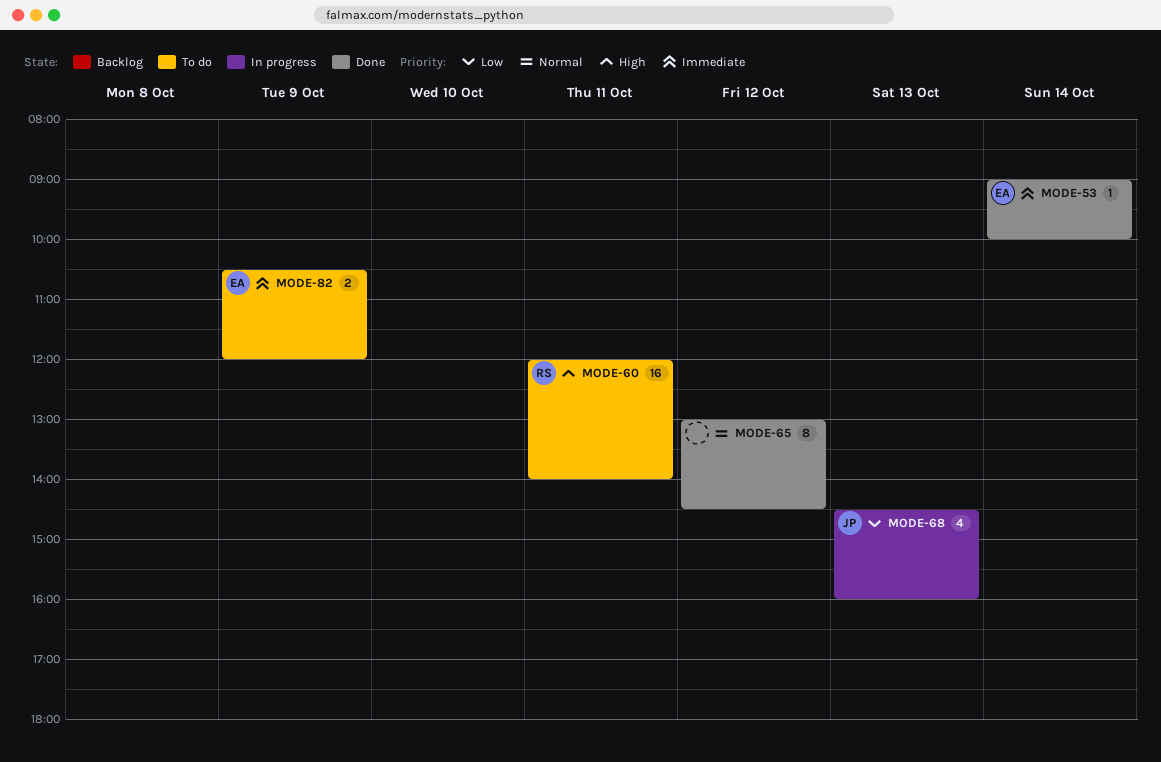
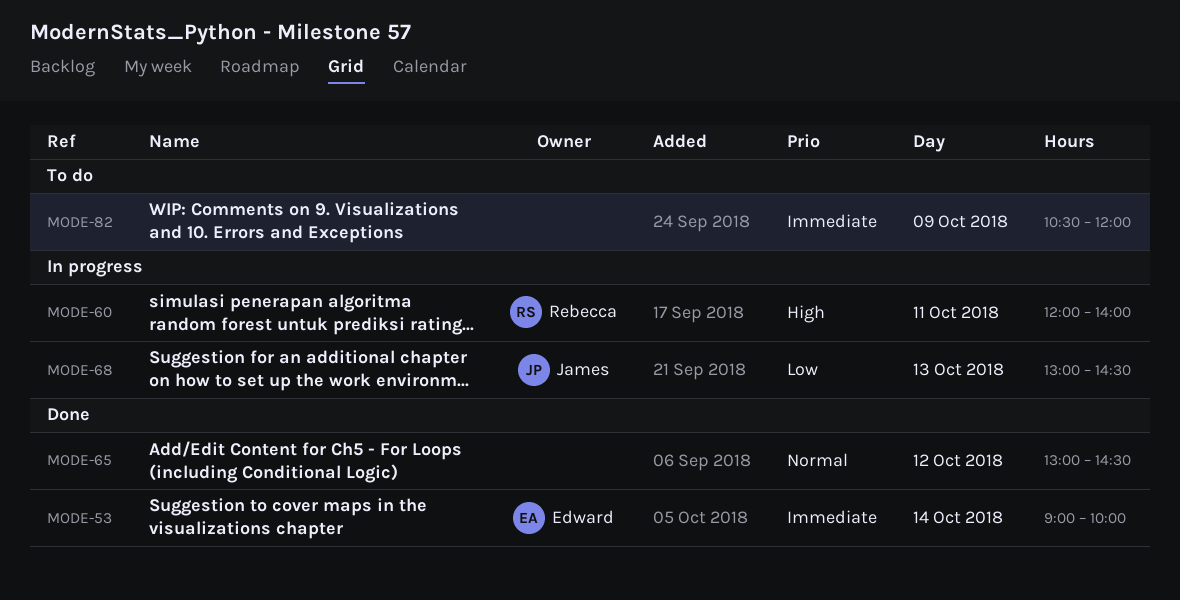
MODE-60, status: To do -> In progress
MODE-68, begins: 14:30 -> 13:00
MODE-68, ends: 16:00 -> 14:30
MODE-82, owner: Edward -> none

